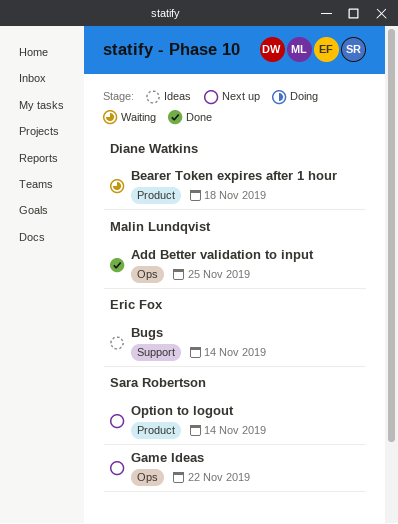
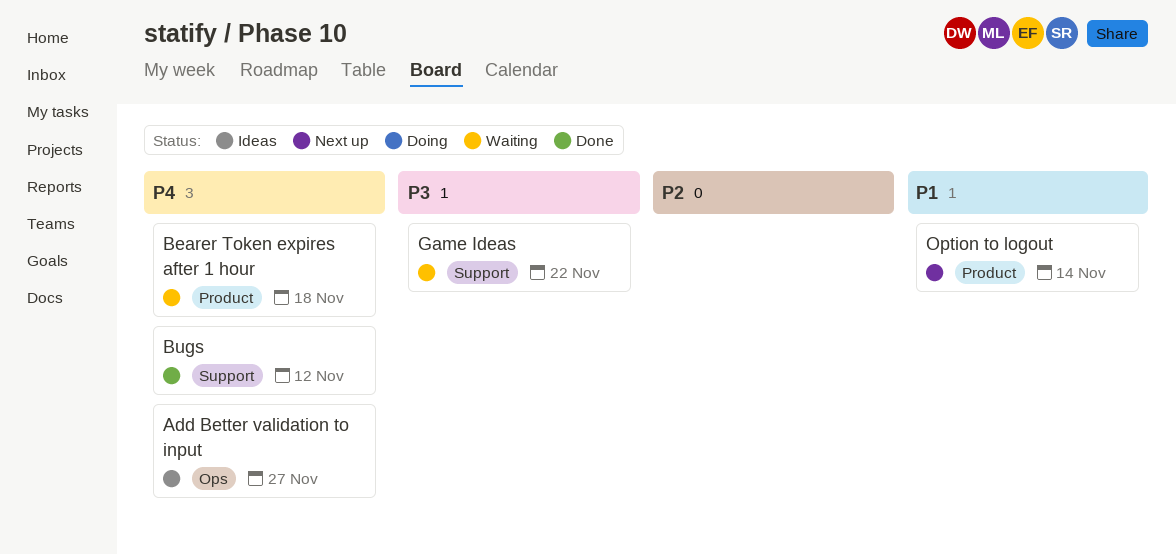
Add Better validation to input, status: Done -> Ideas
Add Better validation to input, due: Nov 25 -> Nov 27
Bugs, status: Ideas -> Done
Bugs, due: Nov 14 -> Nov 12
Game Ideas, status: Next up -> Waiting
Game Ideas, label: Ops -> Support

